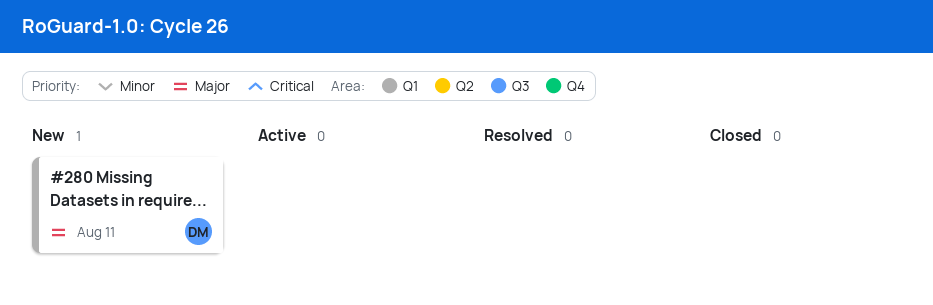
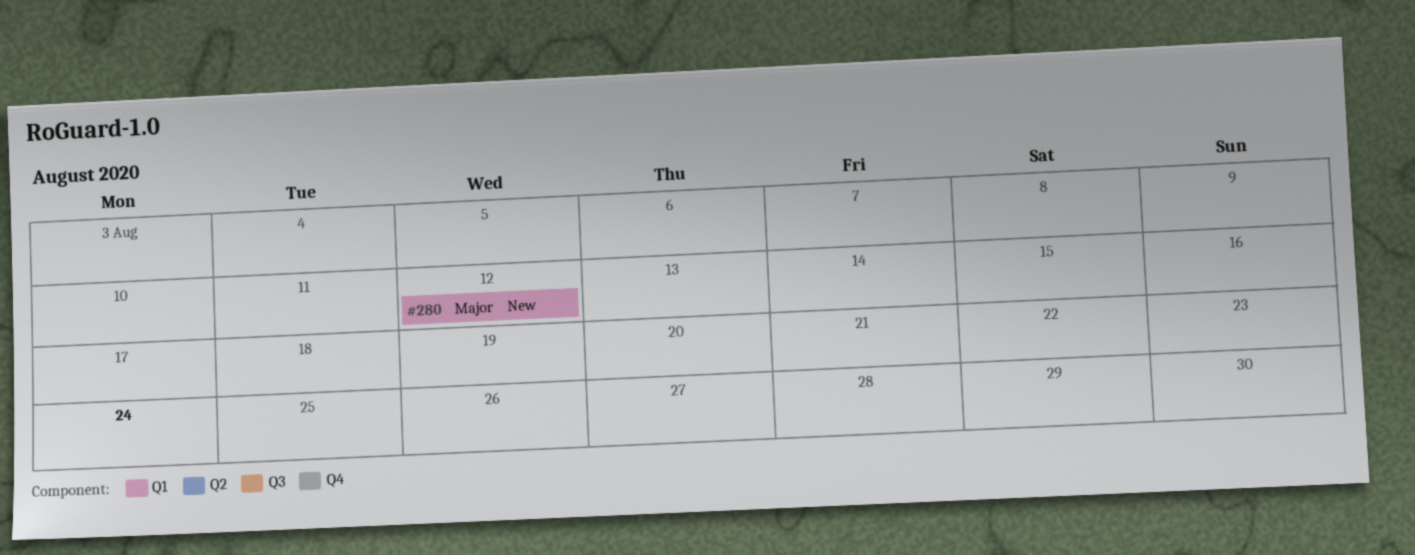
#280, due: Aug 11 -> Aug 12

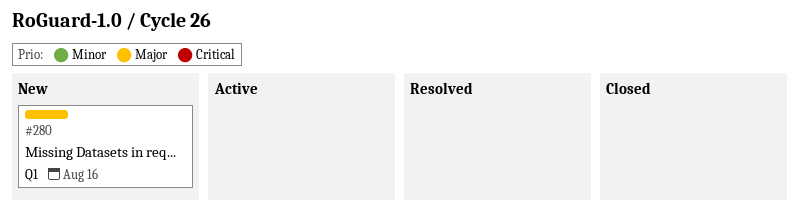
#280, due: Aug 12 -> Aug 16

